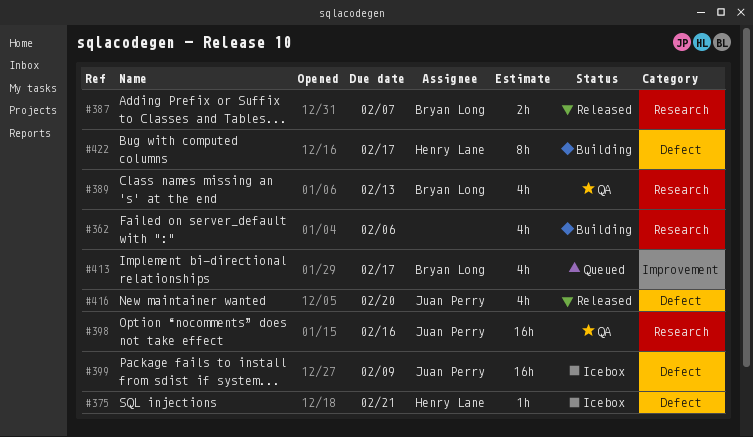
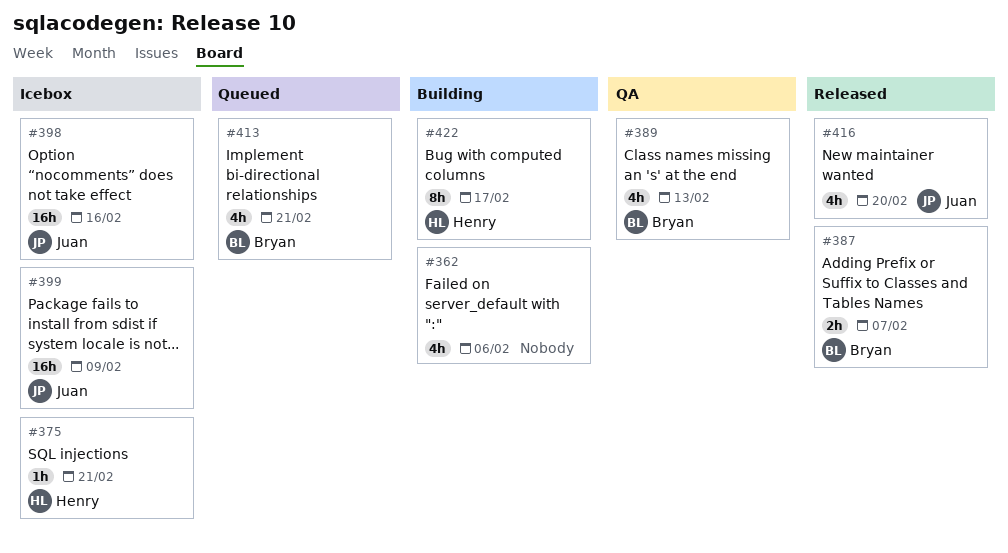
#398, status: QA -> Icebox
#413, due: Feb 17 -> Feb 21

